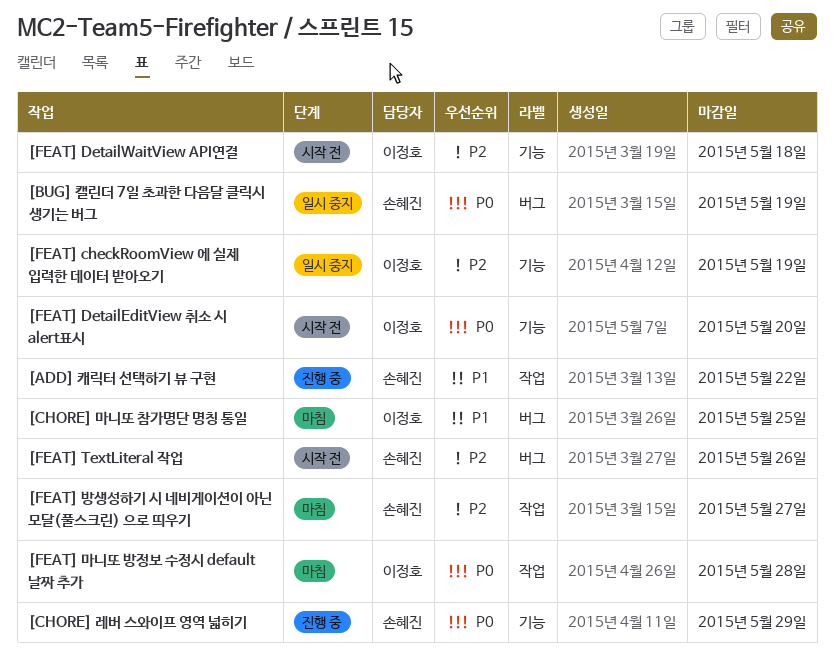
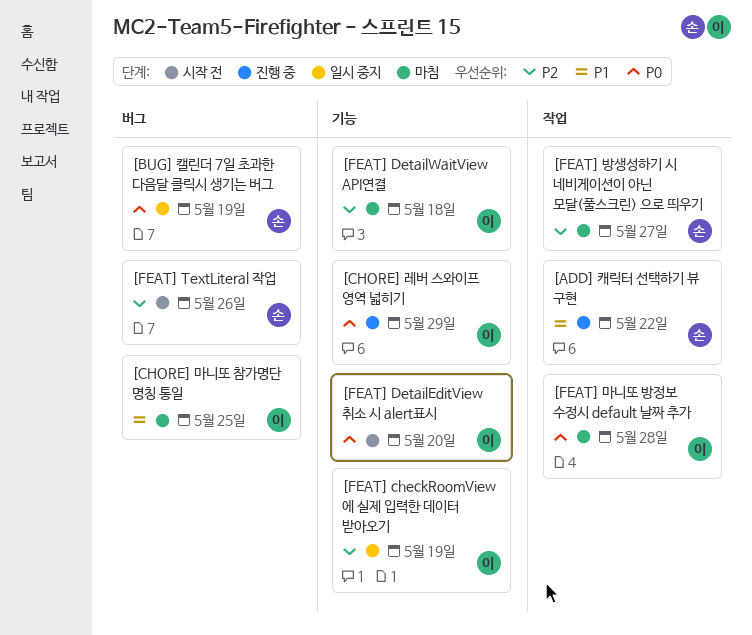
[CHORE] 레버 스와이프 영역 넓히기, owner: 손혜진 -> 이정호
[FEAT] DetailWaitView API연결, status: 시작 전 -> 마침

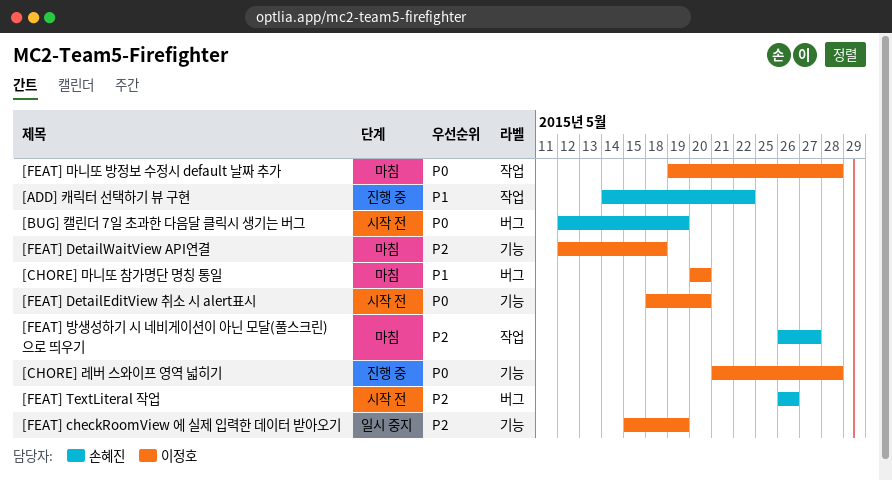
[BUG] 캘린더 7일 초과한 다음달 클릭시 생기는 버그, status: 일시 중지 -> 시작 전
[CHORE] 레버 스와이프 영역 넓히기, due: May 29 -> May 28
[CHORE] 마니또 참가명단 명칭 통일, due: May 25 -> May 20

